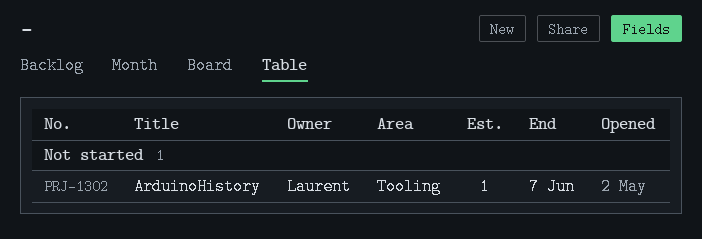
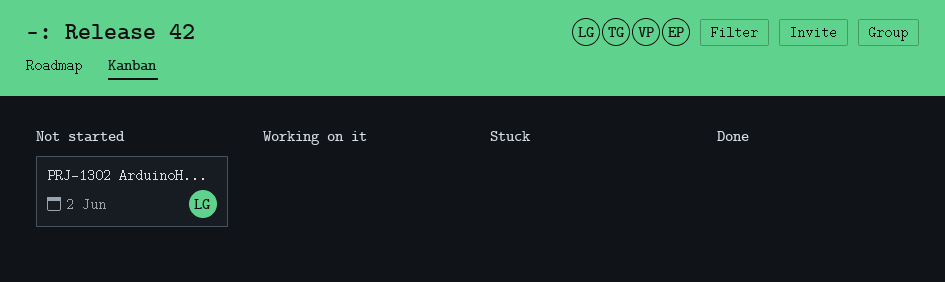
PRJ-1302, due: Jun 7 -> Jun 2

